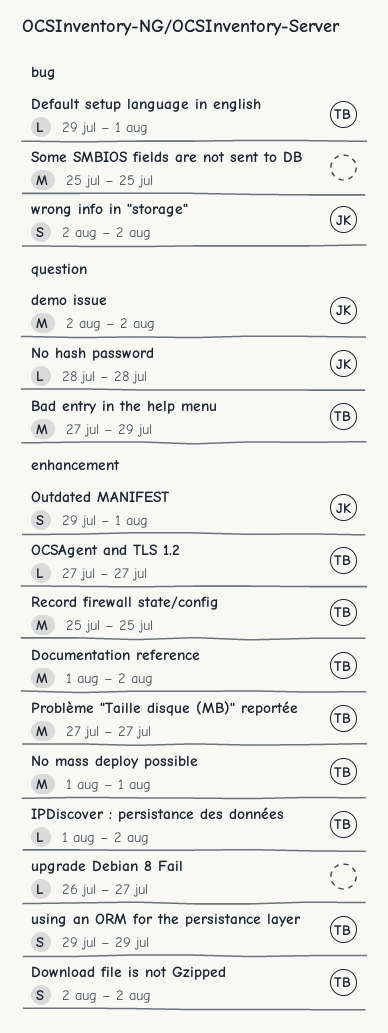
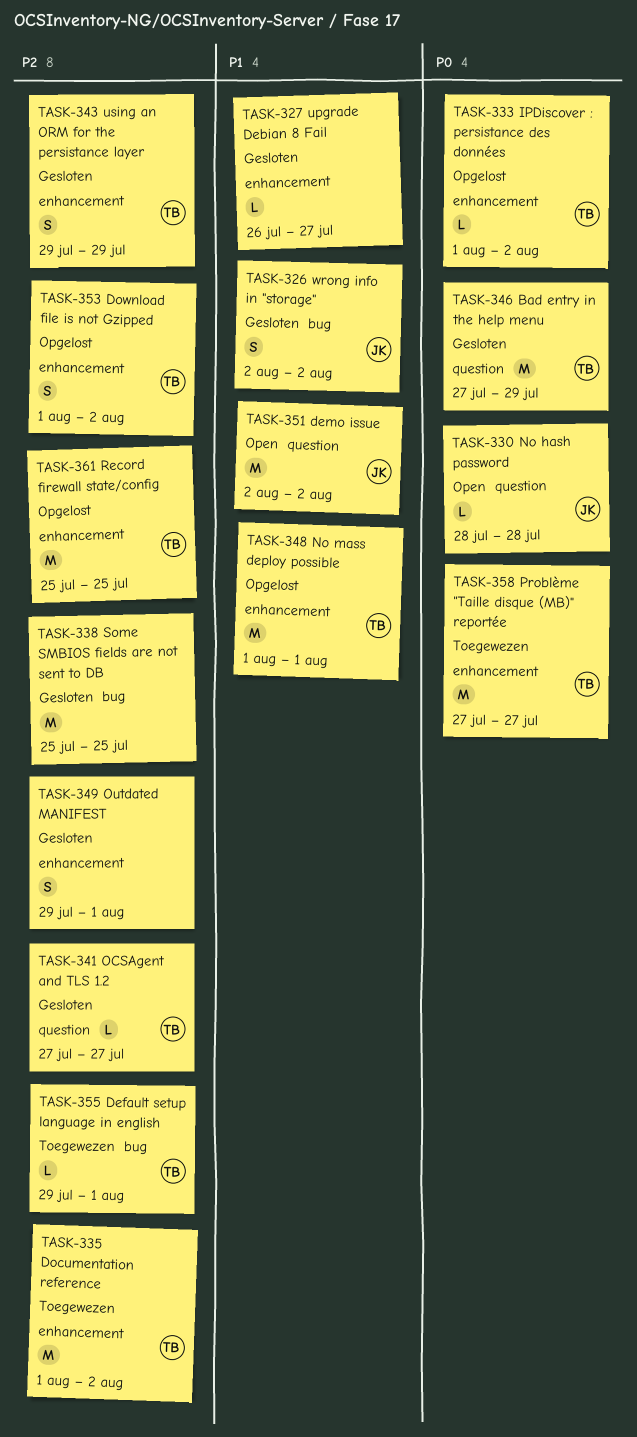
Download file is not Gzipped, start: Aug 2 -> Aug 1
OCSAgent and TLS 1.2, label: enhancement -> question
Outdated MANIFEST, owner: JK -> none

